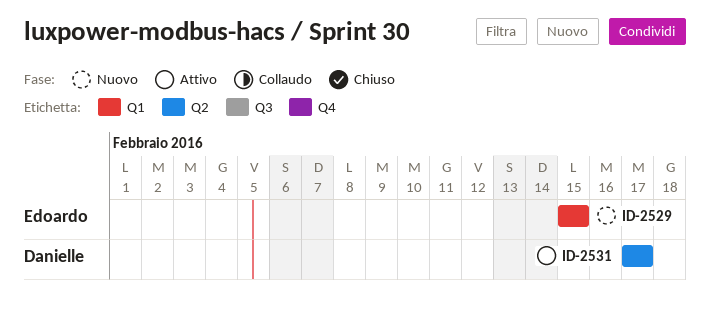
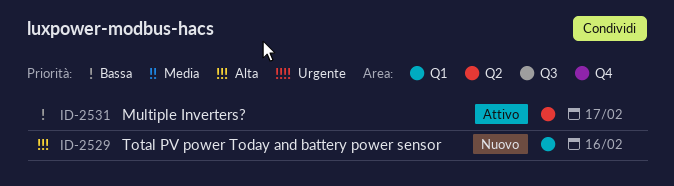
ID-2529, due: Feb 15 -> Feb 16

